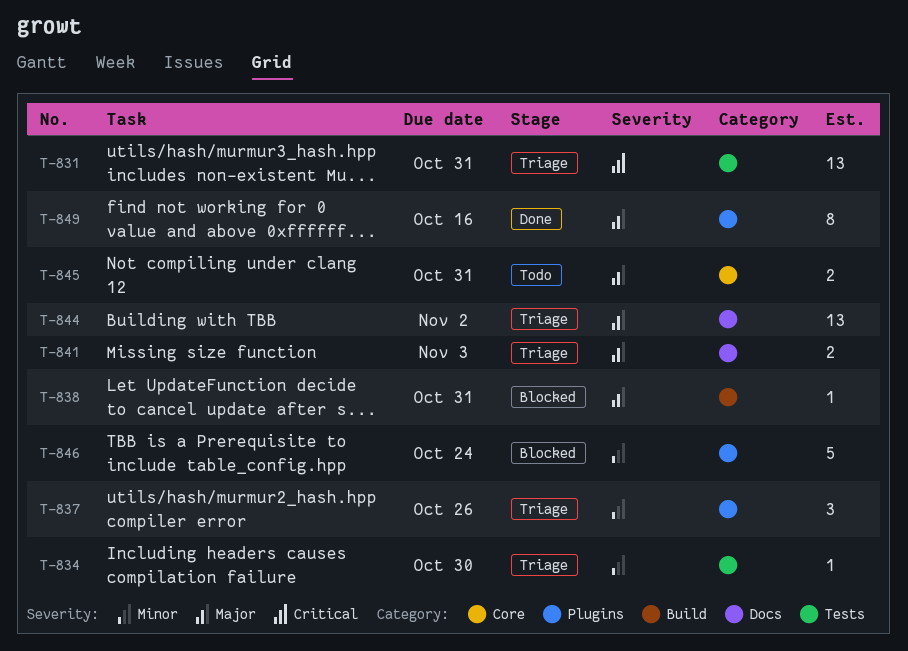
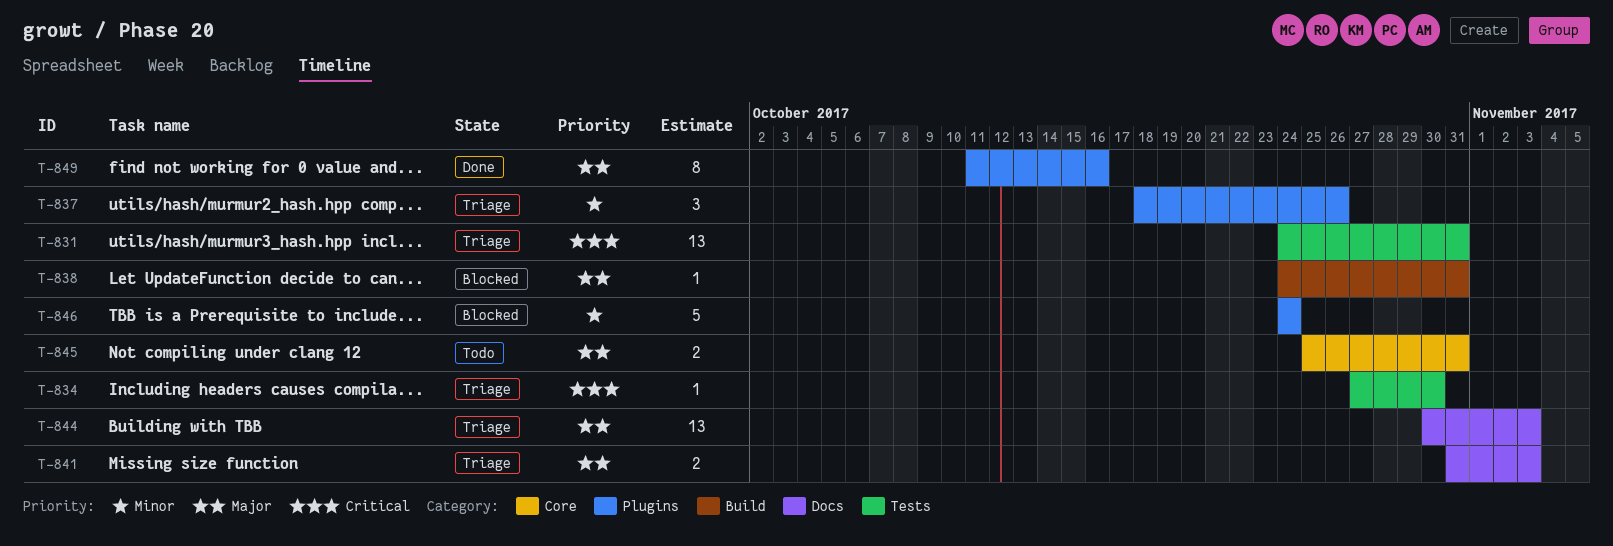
T-834, priority: Minor -> Critical
T-844, due: Nov 2 -> Nov 3

